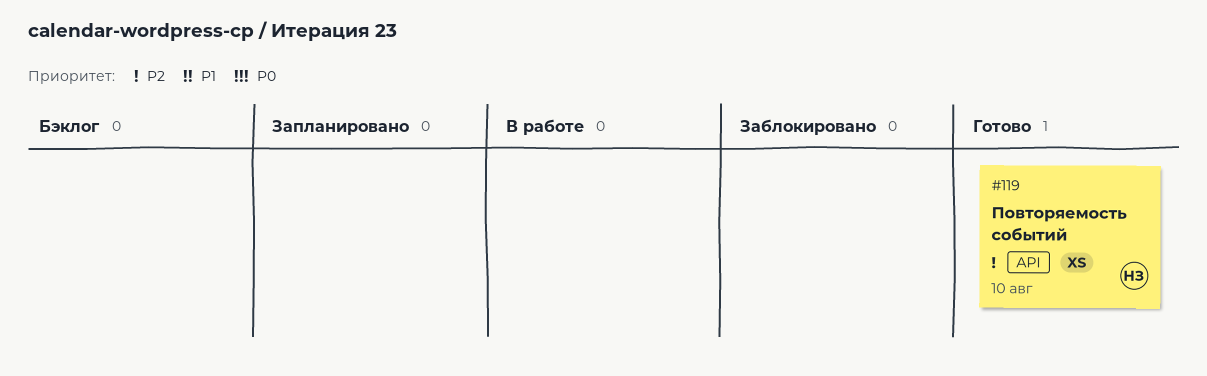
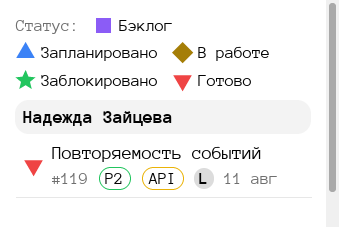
#119, estimate: XS -> L
#119, due: Aug 10 -> Aug 11

